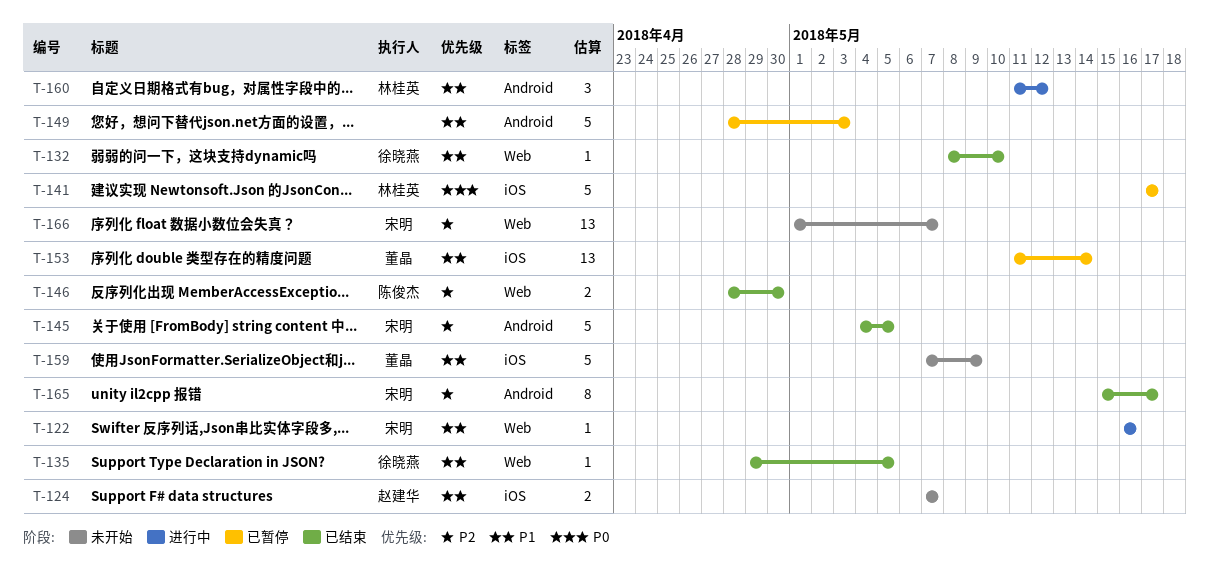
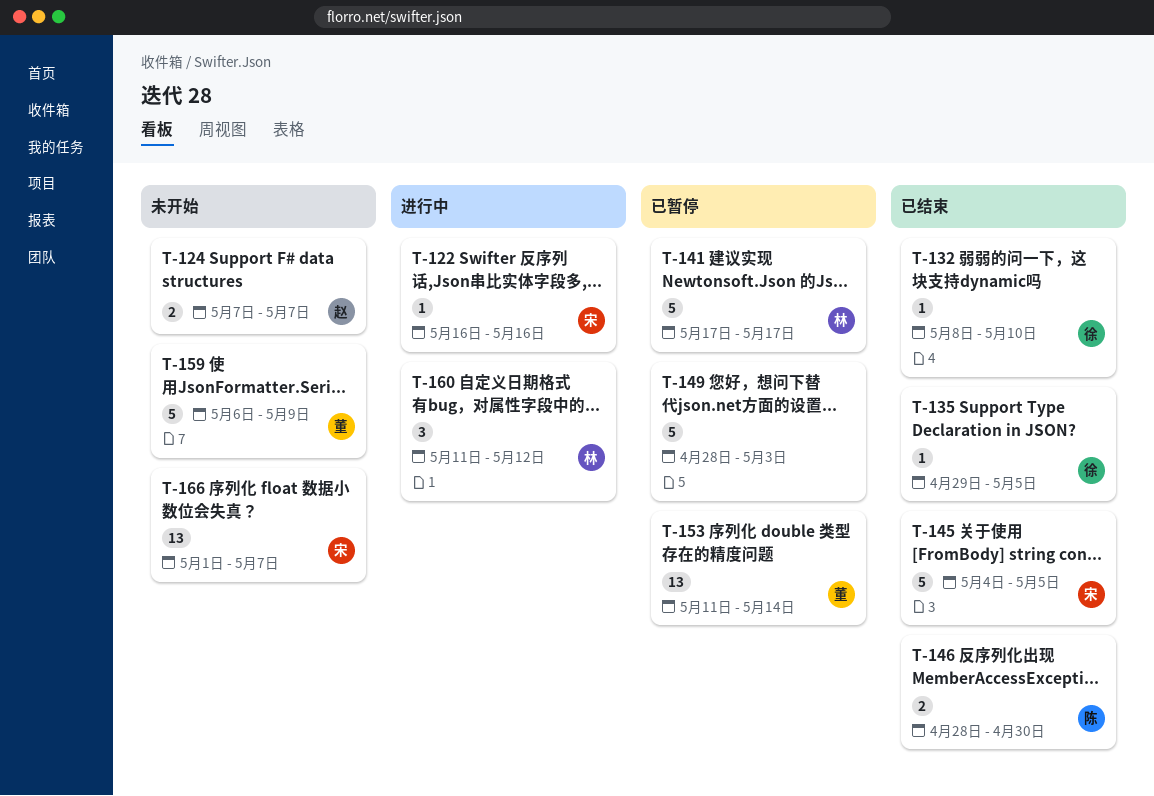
T-159, start: May 7 -> May 6
T-165: present -> none

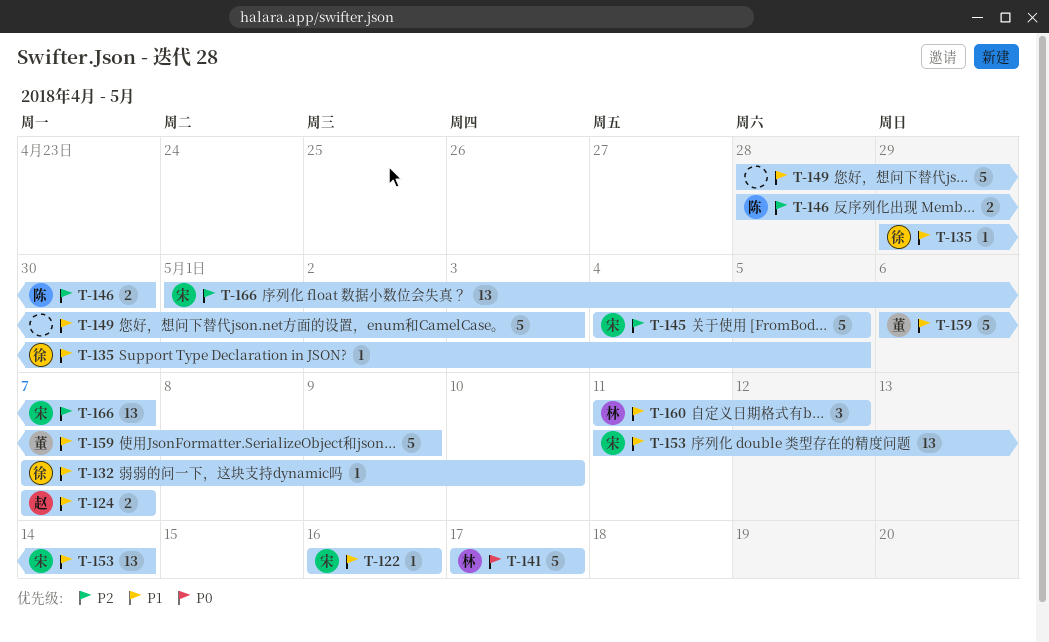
T-132, start: May 8 -> May 7
T-153, owner: 董 -> 宋

